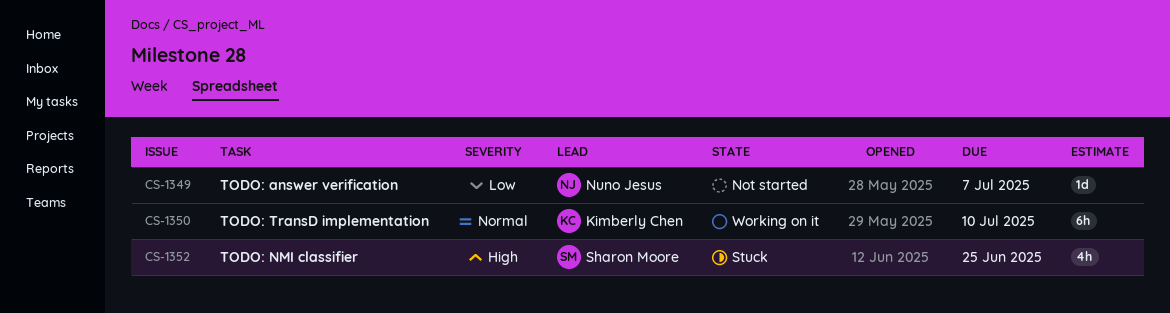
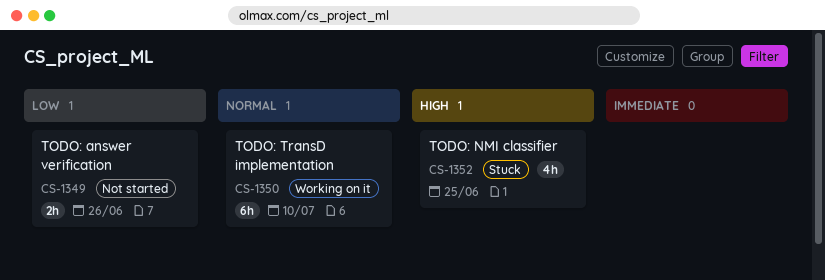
CS-1349, estimate: 1d -> 2h
CS-1349, due: Jul 7 -> Jun 26

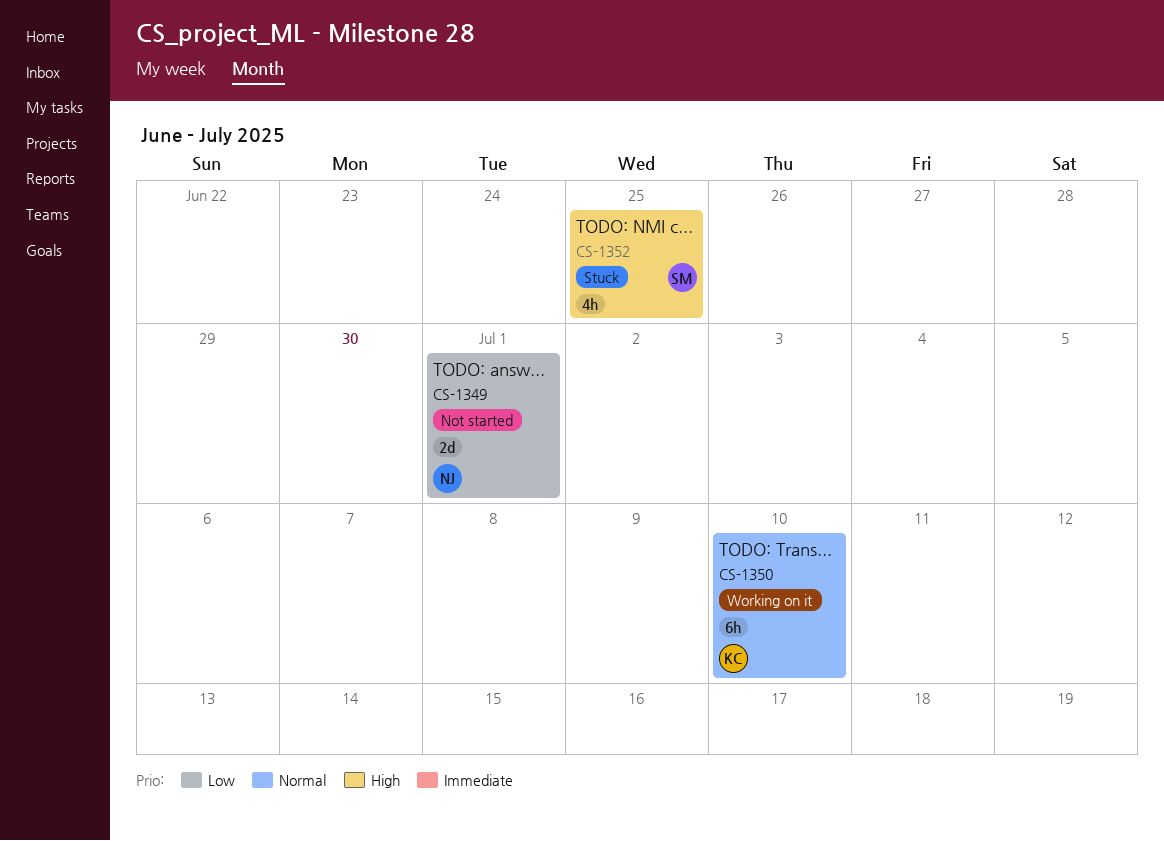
CS-1349, estimate: 2h -> 2d
CS-1349, due: Jun 26 -> Jul 1

